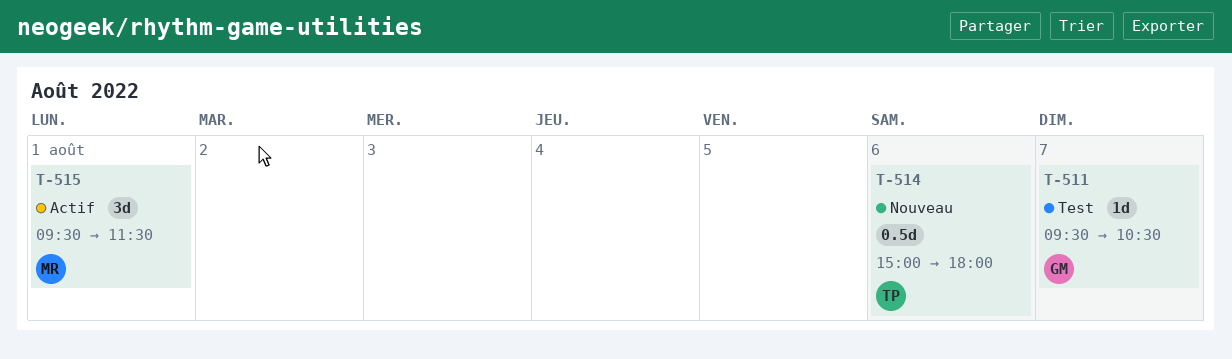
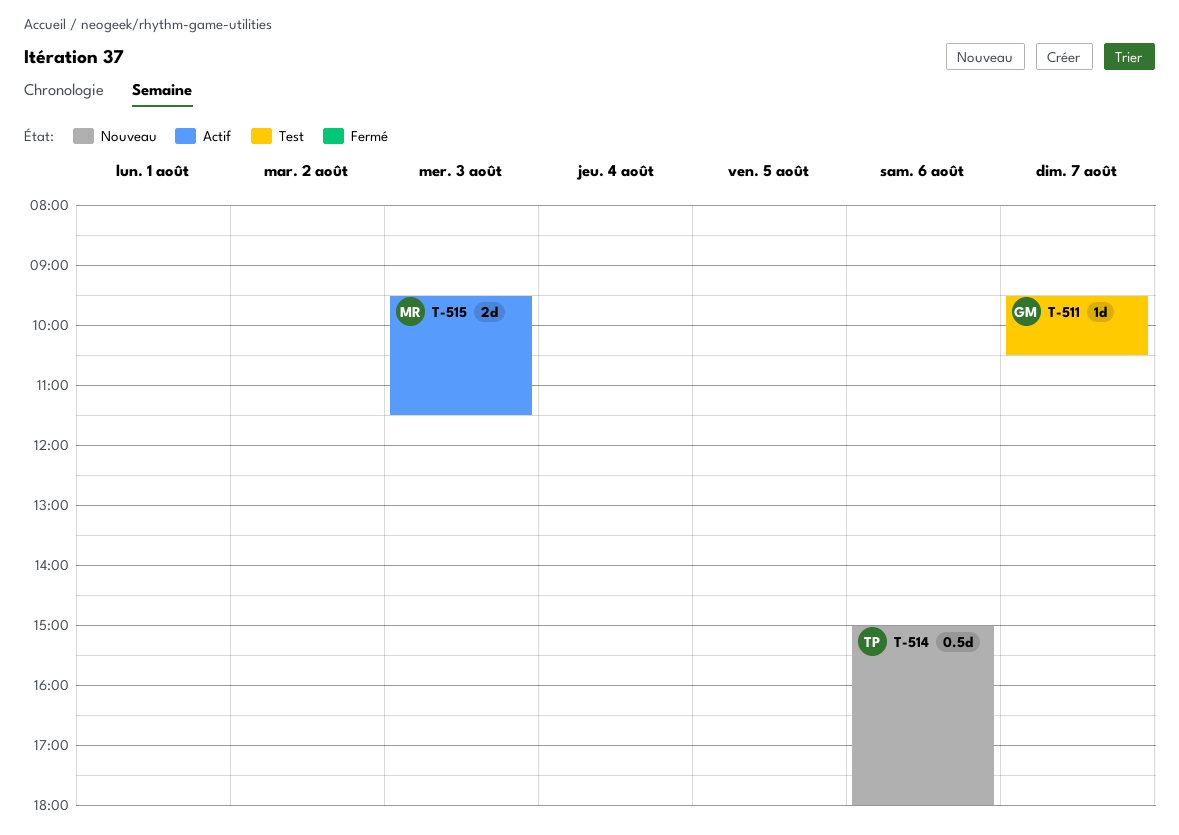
T-515, estimate: 3d -> 2d
T-515, day: Aug 1 -> Aug 3

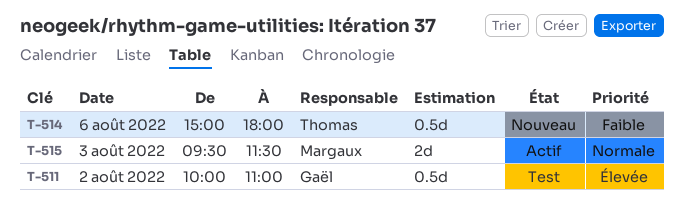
T-511, estimate: 1d -> 0.5d
T-511, day: Aug 7 -> Aug 2
T-511, begins: 09:30 -> 10:00
T-511, ends: 10:30 -> 11:00

